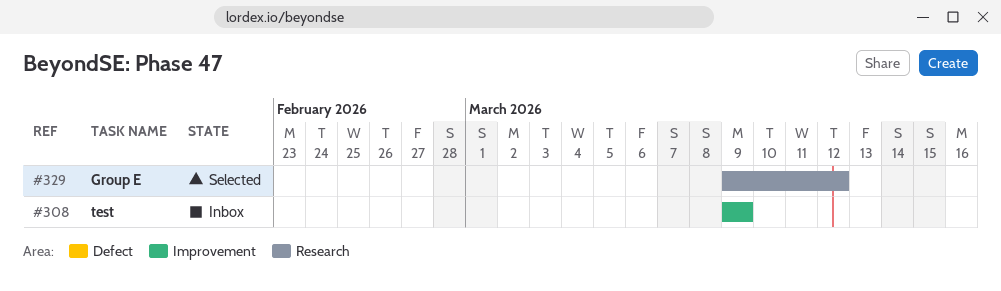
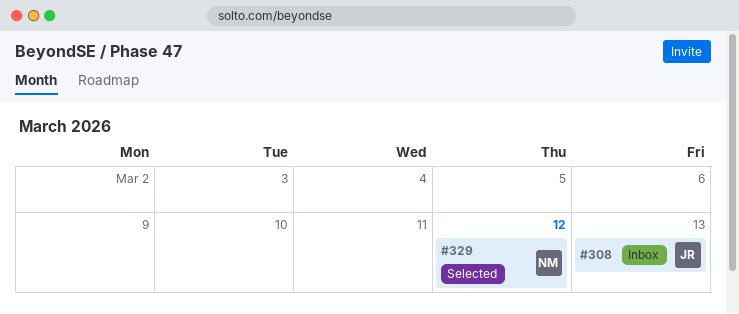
#308, due: Mar 9 -> Mar 13

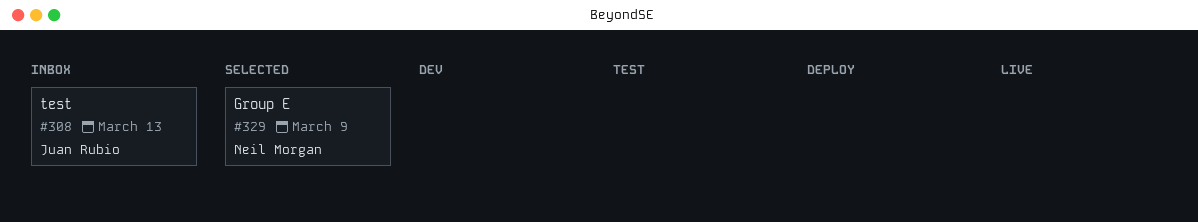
#329, due: Mar 12 -> Mar 9

